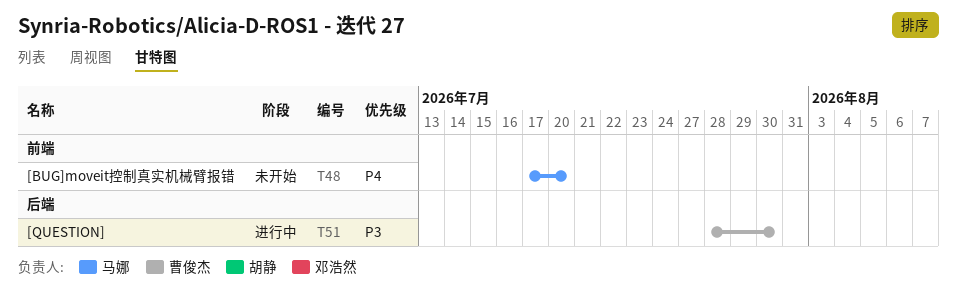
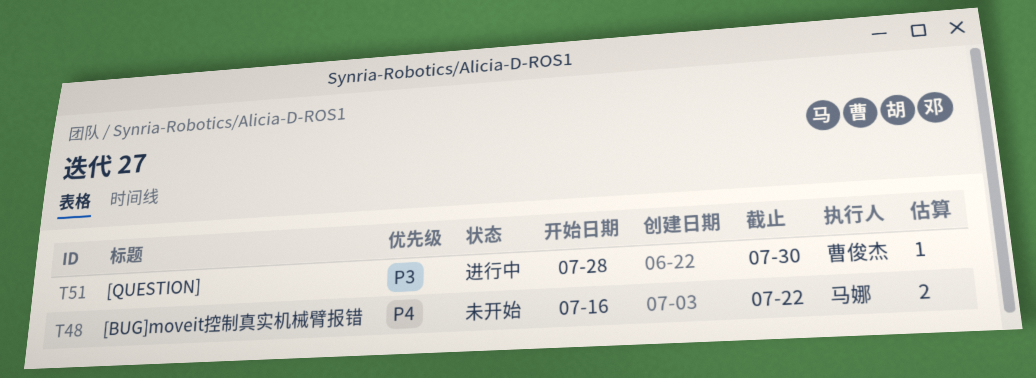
T48, start: Jul 17 -> Jul 16
T48, due: Jul 20 -> Jul 22

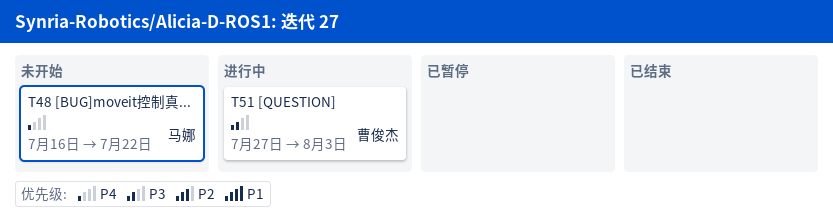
T51, start: Jul 28 -> Jul 27
T51, due: Jul 30 -> Aug 3

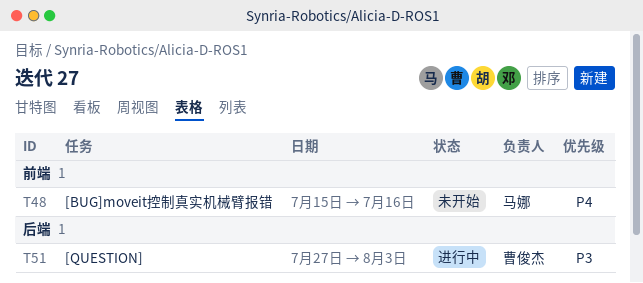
T48, start: Jul 16 -> Jul 15
T48, due: Jul 22 -> Jul 16

